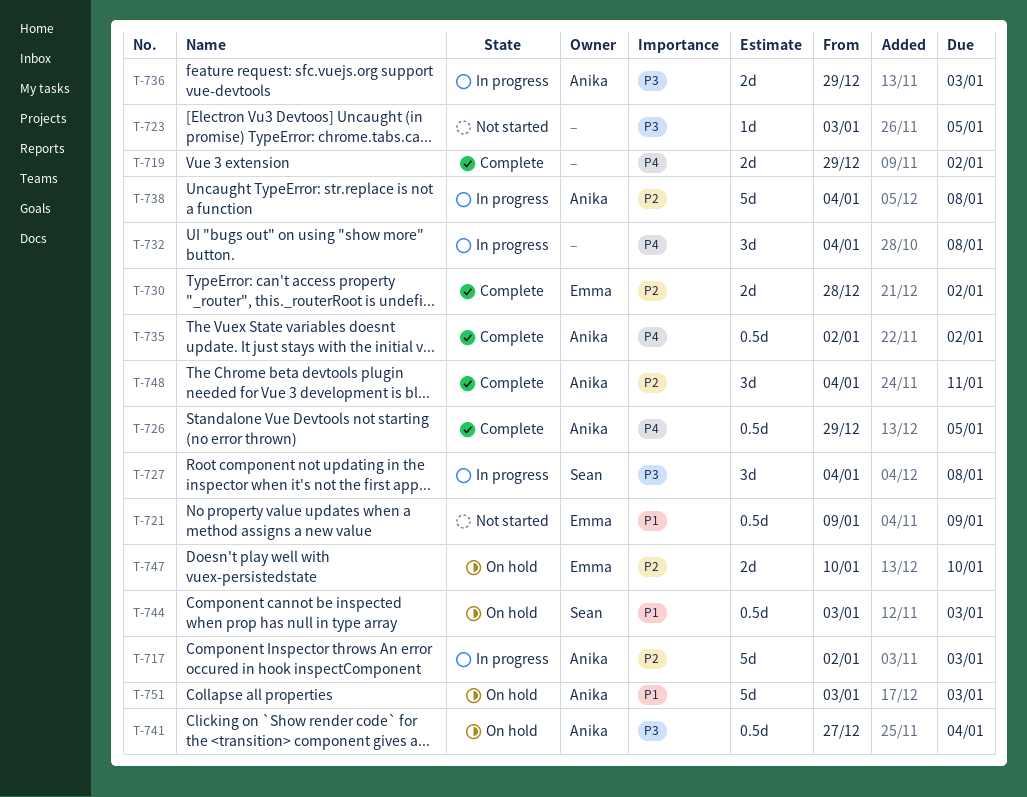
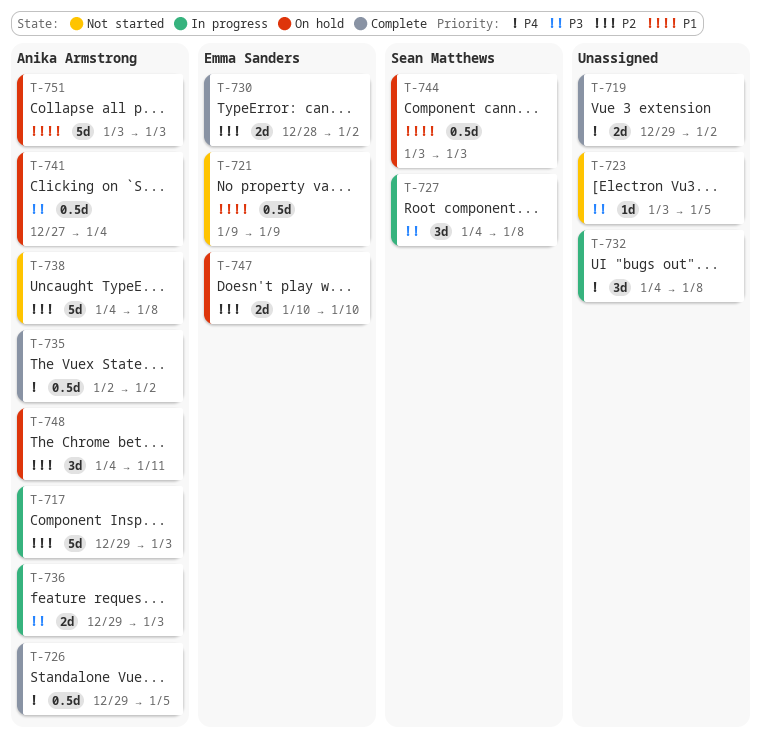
T-717, start: Jan 2 -> Dec 29
T-738, status: In progress -> Not started
T-748, status: Complete -> On hold

